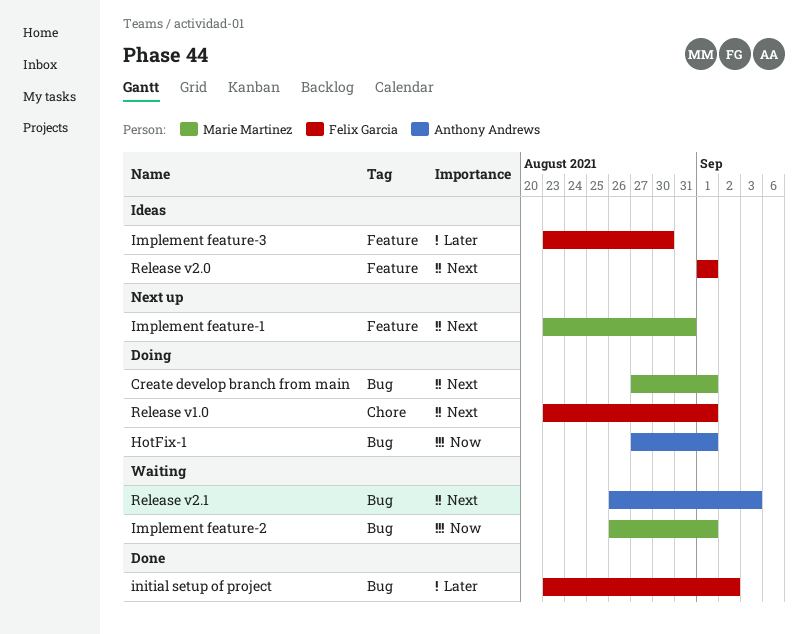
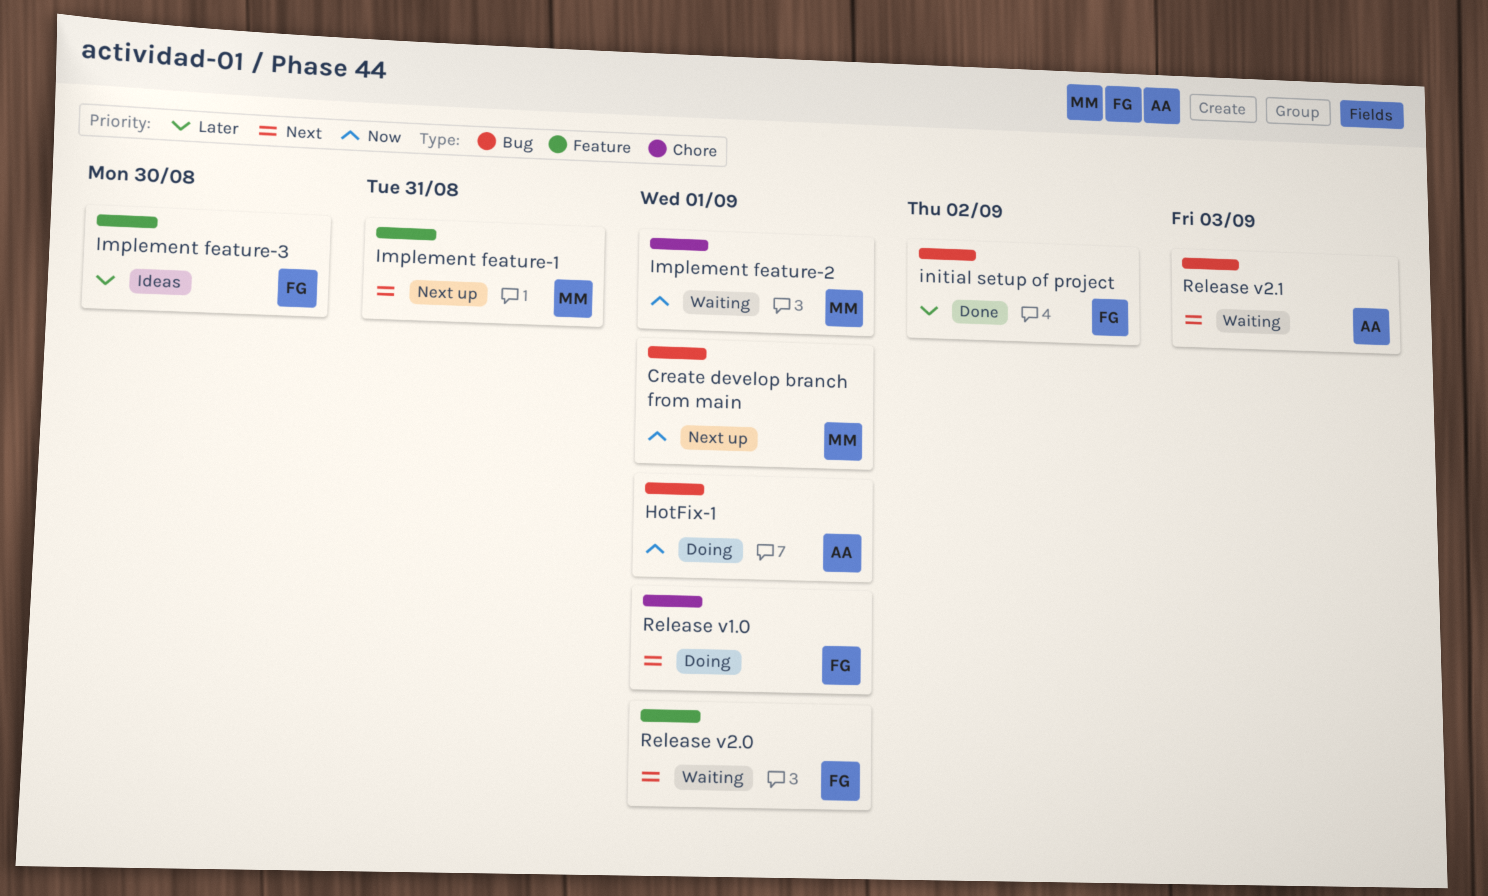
Create develop branch from main, status: Doing -> Next up
Create develop branch from main, priority: Next -> Now
Implement feature-2, label: Bug -> Chore
Release v2.0, status: Ideas -> Waiting

